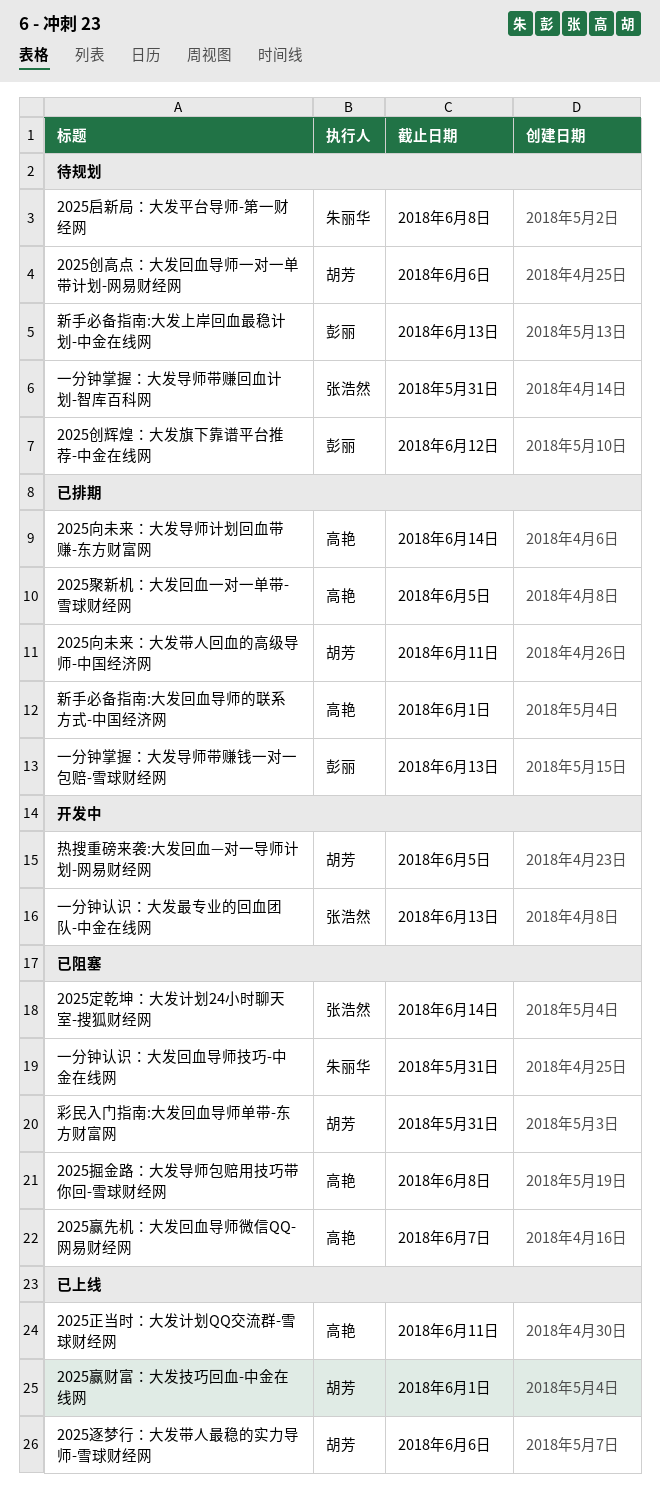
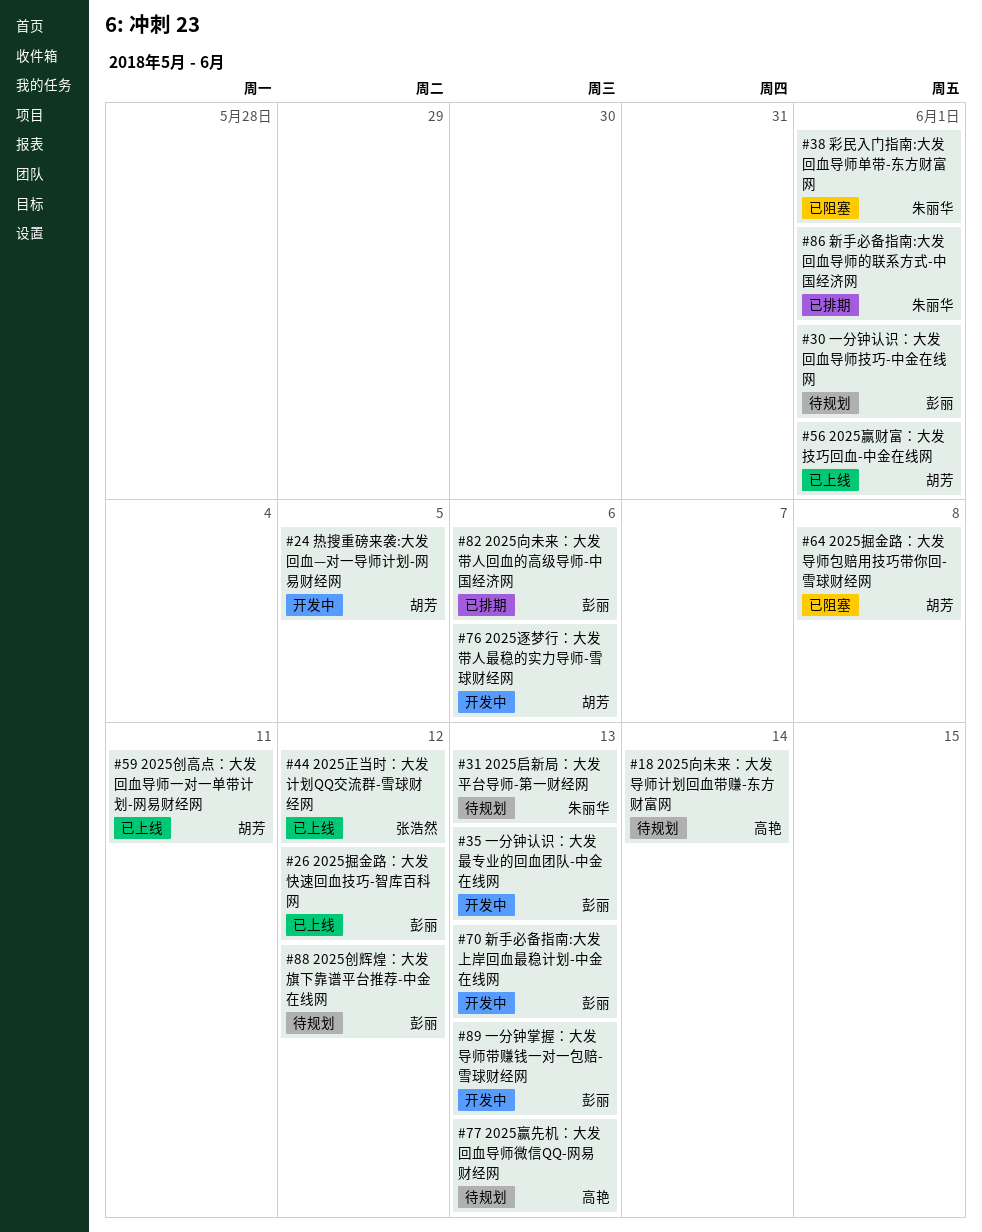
2025创高点：大发回血导师一对一单带计划-网易财经网, status: 待规划 -> 已上线
2025创高点：大发回血导师一对一单带计划-网易财经网, due: Jun 6 -> Jun 11
2025向未来：大发导师计划回血带赚-东方财富网, status: 已排期 -> 待规划
2025向未来：大发带人回血的高级导师-中国经济网, owner: 胡芳 -> 彭丽
2025向未来：大发带人回血的高级导师-中国经济网, due: Jun 11 -> Jun 6
2025启新局：大发平台导师-第一财经网, due: Jun 8 -> Jun 13
2025定乾坤：大发计划24小时聊天室-搜狐财经网: present -> none
2025掘金路：大发导师包赔用技巧带你回-雪球财经网, owner: 高艳 -> 胡芳
2025掘金路：大发快速回血技巧-智库百科网: none -> present
2025正当时：大发计划QQ交流群-雪球财经网, owner: 高艳 -> 张浩然
2025正当时：大发计划QQ交流群-雪球财经网, due: Jun 11 -> Jun 12
2025聚新机：大发回血一对一单带-雪球财经网: present -> none
2025赢先机：大发回血导师微信QQ-网易财经网, status: 已阻塞 -> 待规划
2025赢先机：大发回血导师微信QQ-网易财经网, due: Jun 7 -> Jun 13
2025逐梦行：大发带人最稳的实力导师-雪球财经网, status: 已上线 -> 开发中
一分钟掌握：大发导师带赚回血计划-智库百科网: present -> none
一分钟掌握：大发导师带赚钱一对一包赔-雪球财经网, status: 已排期 -> 开发中
一分钟认识：大发回血导师技巧-中金在线网, status: 已阻塞 -> 待规划
一分钟认识：大发回血导师技巧-中金在线网, owner: 朱丽华 -> 彭丽
一分钟认识：大发回血导师技巧-中金在线网, due: May 31 -> Jun 1
一分钟认识：大发最专业的回血团队-中金在线网, owner: 张浩然 -> 彭丽
彩民入门指南:大发回血导师单带-东方财富网, owner: 胡芳 -> 朱丽华
彩民入门指南:大发回血导师单带-东方财富网, due: May 31 -> Jun 1
新手必备指南:大发上岸回血最稳计划-中金在线网, status: 待规划 -> 开发中
新手必备指南:大发回血导师的联系方式-中国经济网, owner: 高艳 -> 朱丽华

